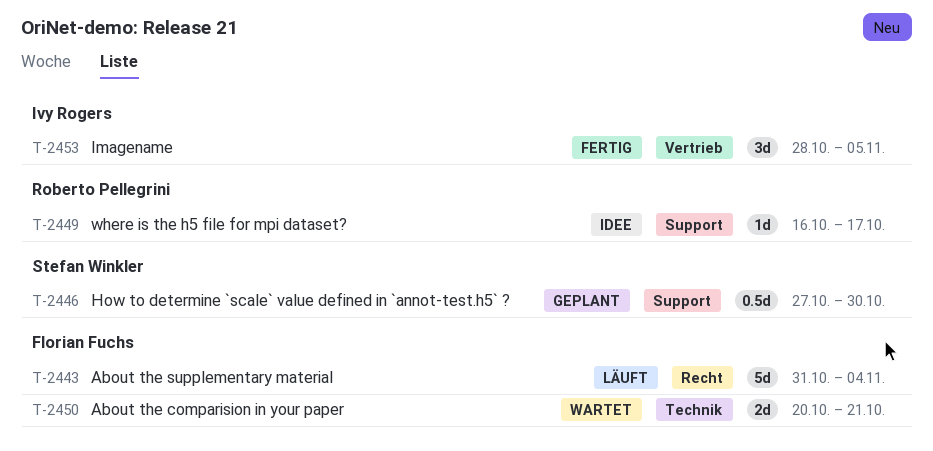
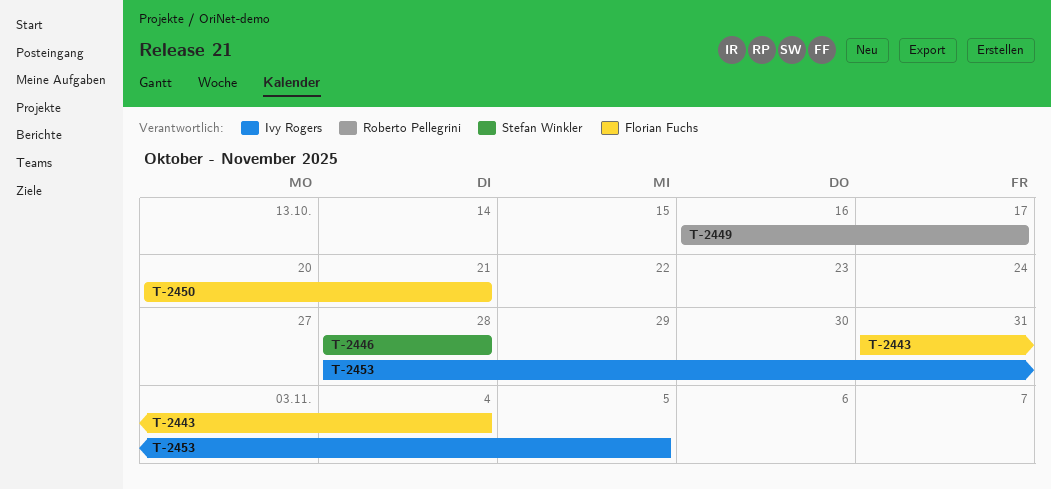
T-2446, start: Oct 27 -> Oct 28
T-2446, due: Oct 30 -> Oct 28

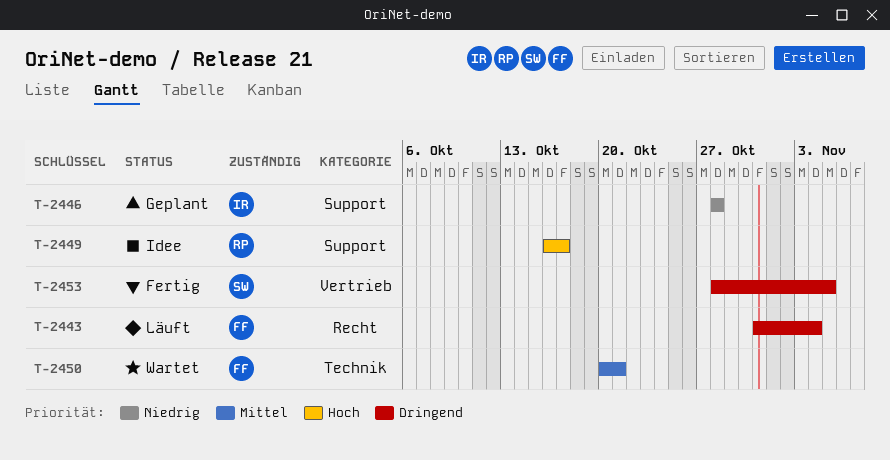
T-2446, owner: Stefan Winkler -> Ivy Rogers
T-2453, owner: Ivy Rogers -> Stefan Winkler

